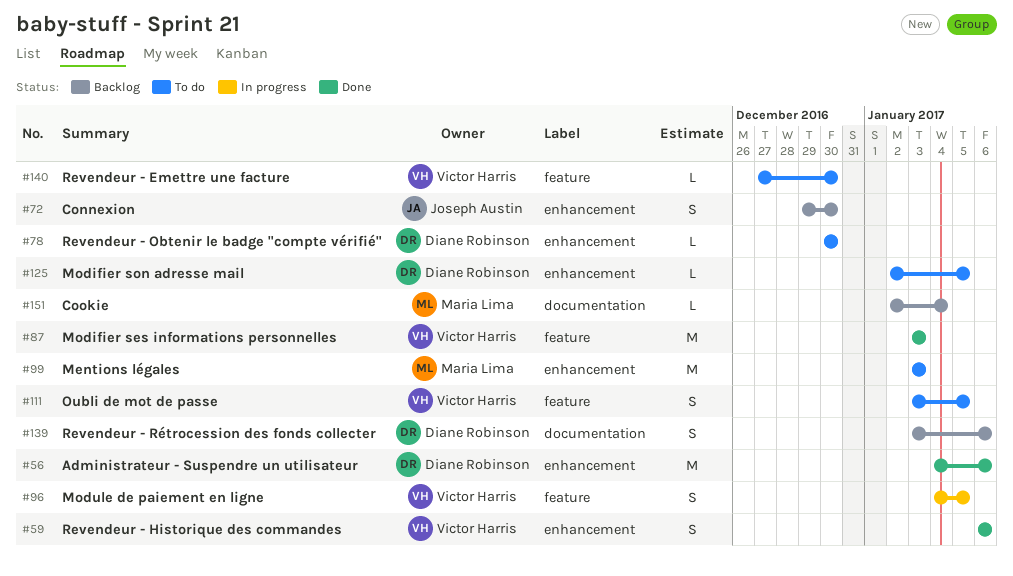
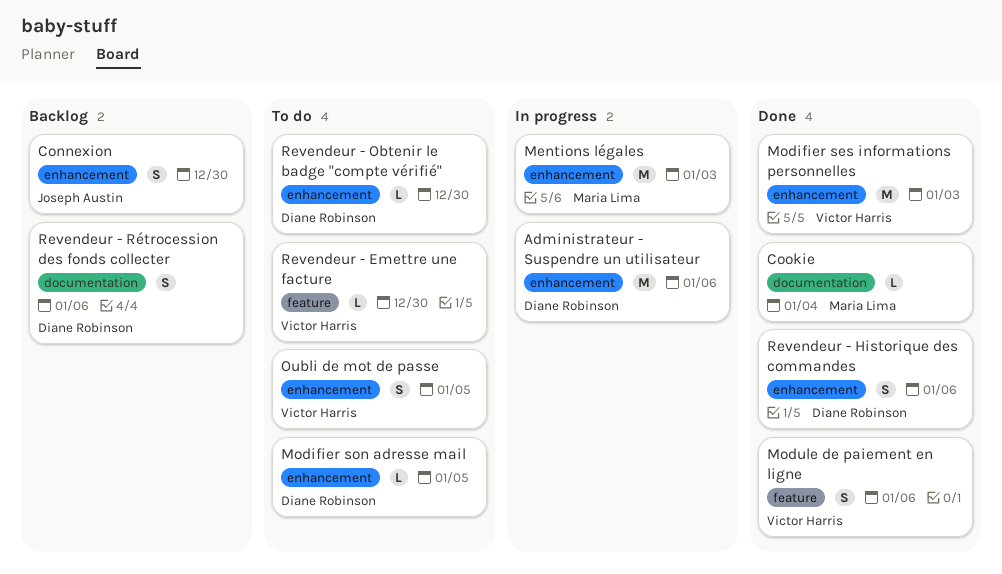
Administrateur - Suspendre un utilisateur, status: Done -> In progress
Cookie, status: Backlog -> Done
Mentions légales, status: To do -> In progress
Modifier ses informations personnelles, label: feature -> enhancement
Module de paiement en ligne, status: In progress -> Done
Module de paiement en ligne, due: Jan 5 -> Jan 6
Oubli de mot de passe, label: feature -> enhancement
Revendeur - Historique des commandes, owner: Victor Harris -> Diane Robinson

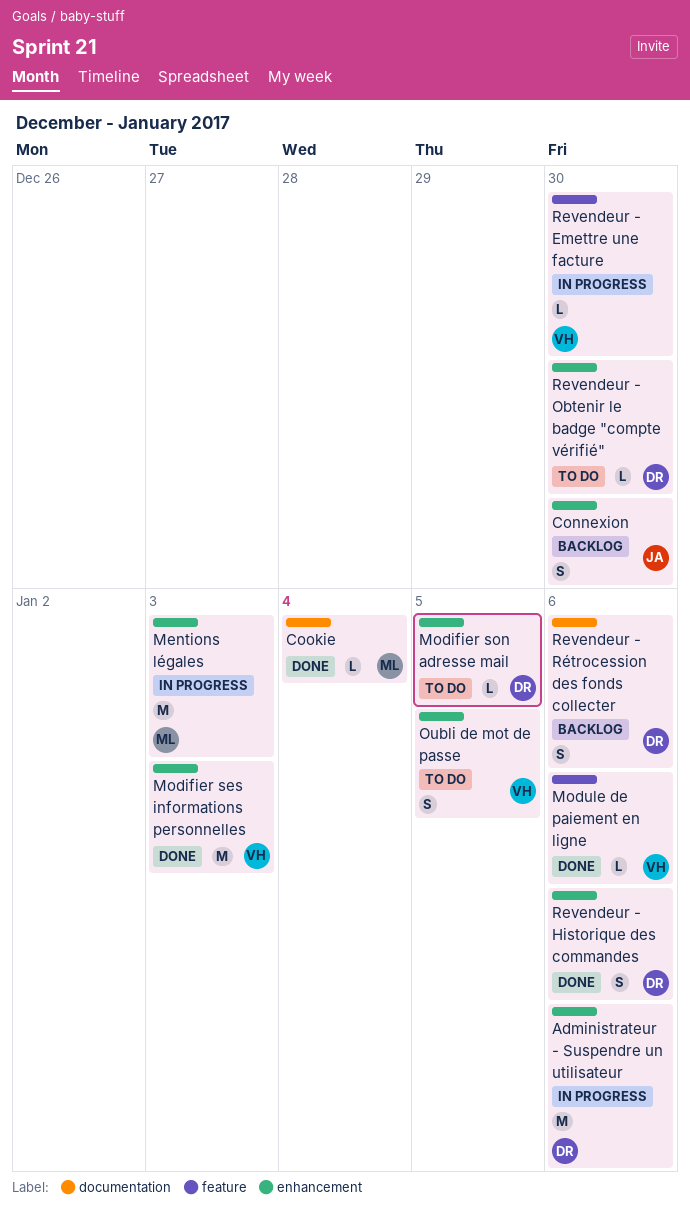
Module de paiement en ligne, estimate: S -> L
Revendeur - Emettre une facture, status: To do -> In progress

